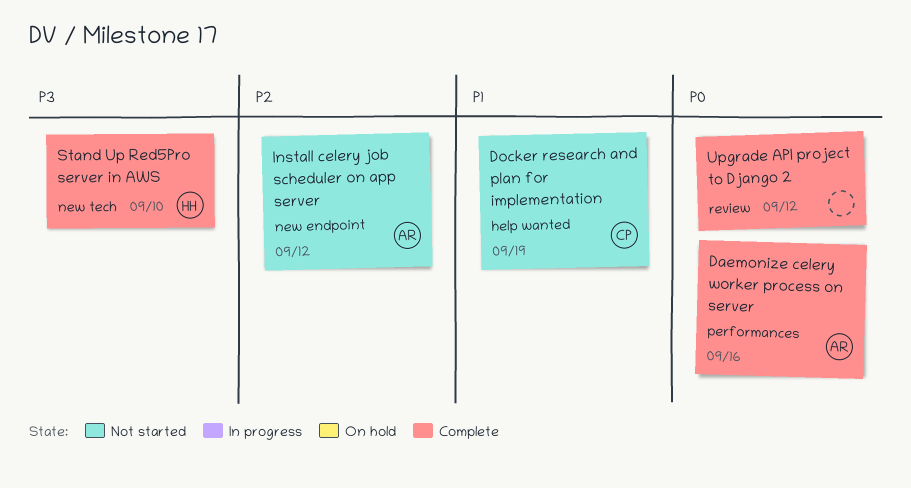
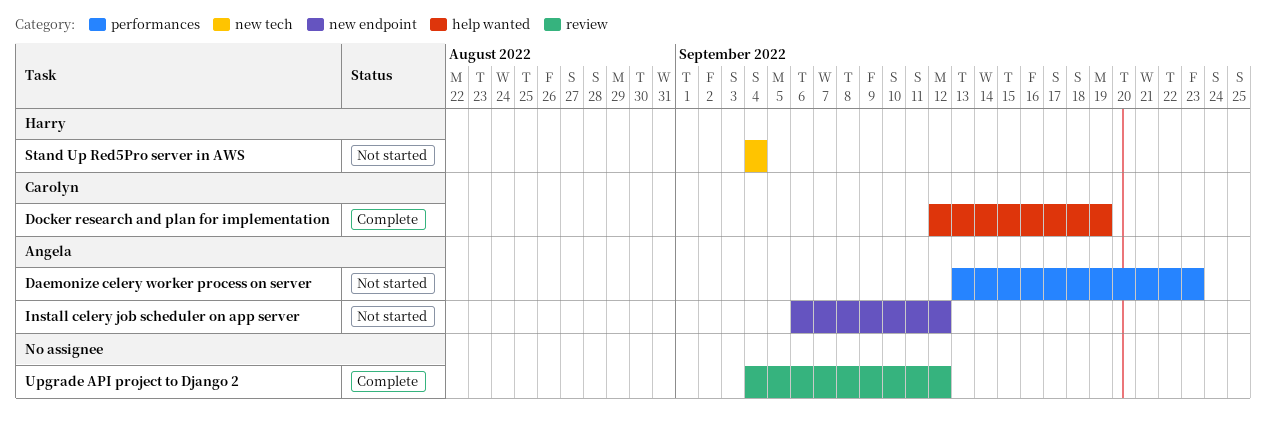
Daemonize celery worker process on server, status: Complete -> Not started
Daemonize celery worker process on server, due: Sep 16 -> Sep 23
Docker research and plan for implementation, status: Not started -> Complete
Stand Up Red5Pro server in AWS, status: Complete -> Not started
Stand Up Red5Pro server in AWS, due: Sep 10 -> Sep 4

